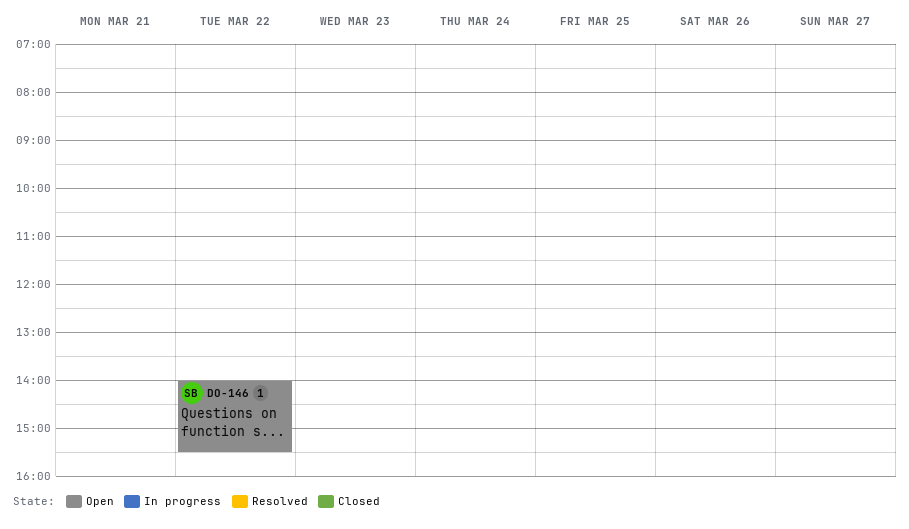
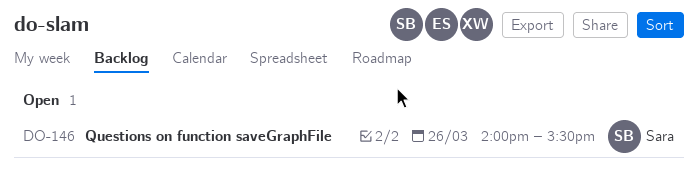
DO-146, day: Mar 22 -> Mar 26

